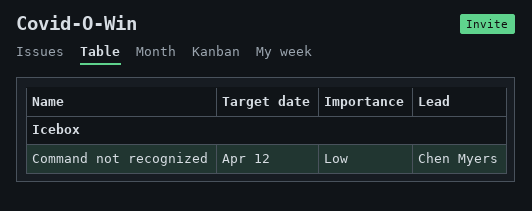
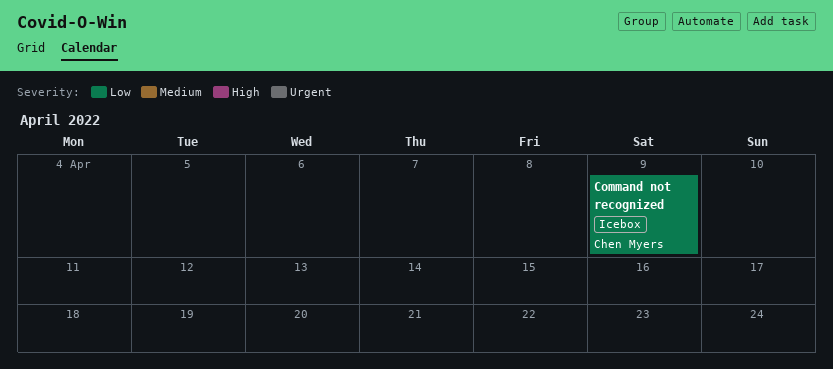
Command not recognized, due: Apr 12 -> Apr 9

